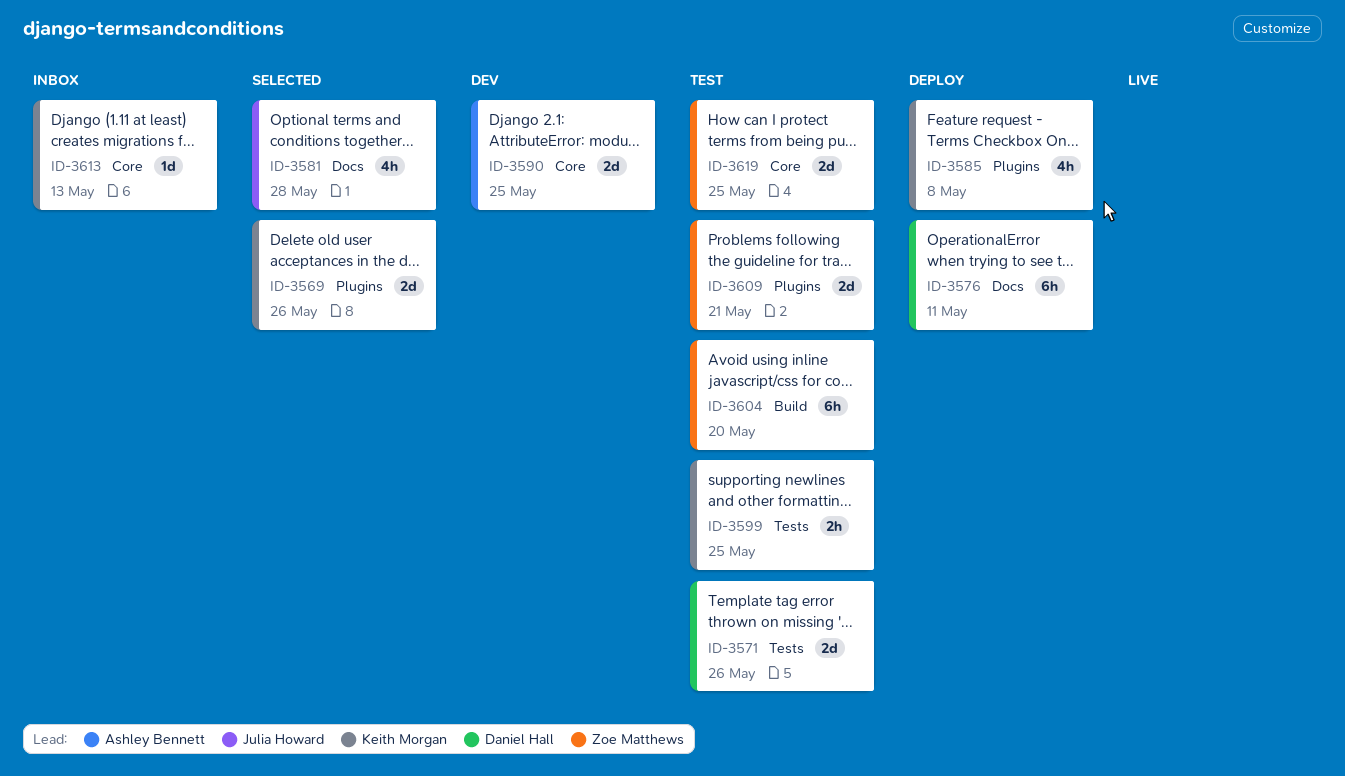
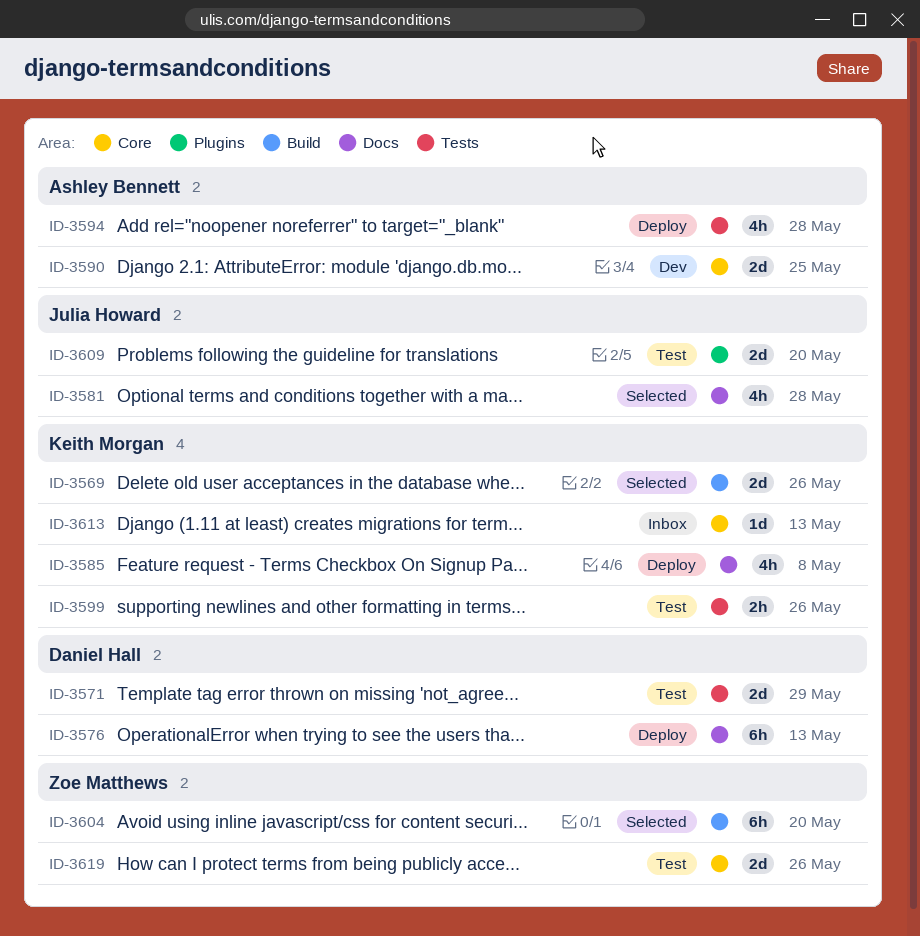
ID-3569, label: Plugins -> Build
ID-3571, due: May 26 -> May 29
ID-3576, due: May 11 -> May 13
ID-3585, label: Plugins -> Docs
ID-3594: none -> present
ID-3599, due: May 25 -> May 26
ID-3604, status: Test -> Selected
ID-3609, owner: Zoe Matthews -> Julia Howard
ID-3609, due: May 21 -> May 20
ID-3619, due: May 25 -> May 26

